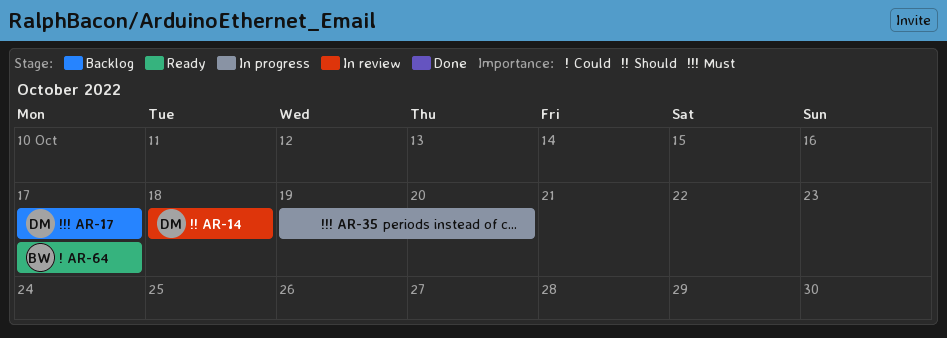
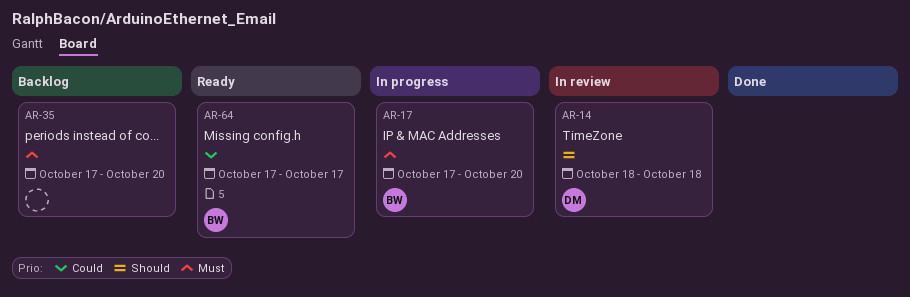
AR-17, status: Backlog -> In progress
AR-17, owner: DM -> BW
AR-17, due: Oct 17 -> Oct 20
AR-35, status: In progress -> Backlog
AR-35, start: Oct 19 -> Oct 17

